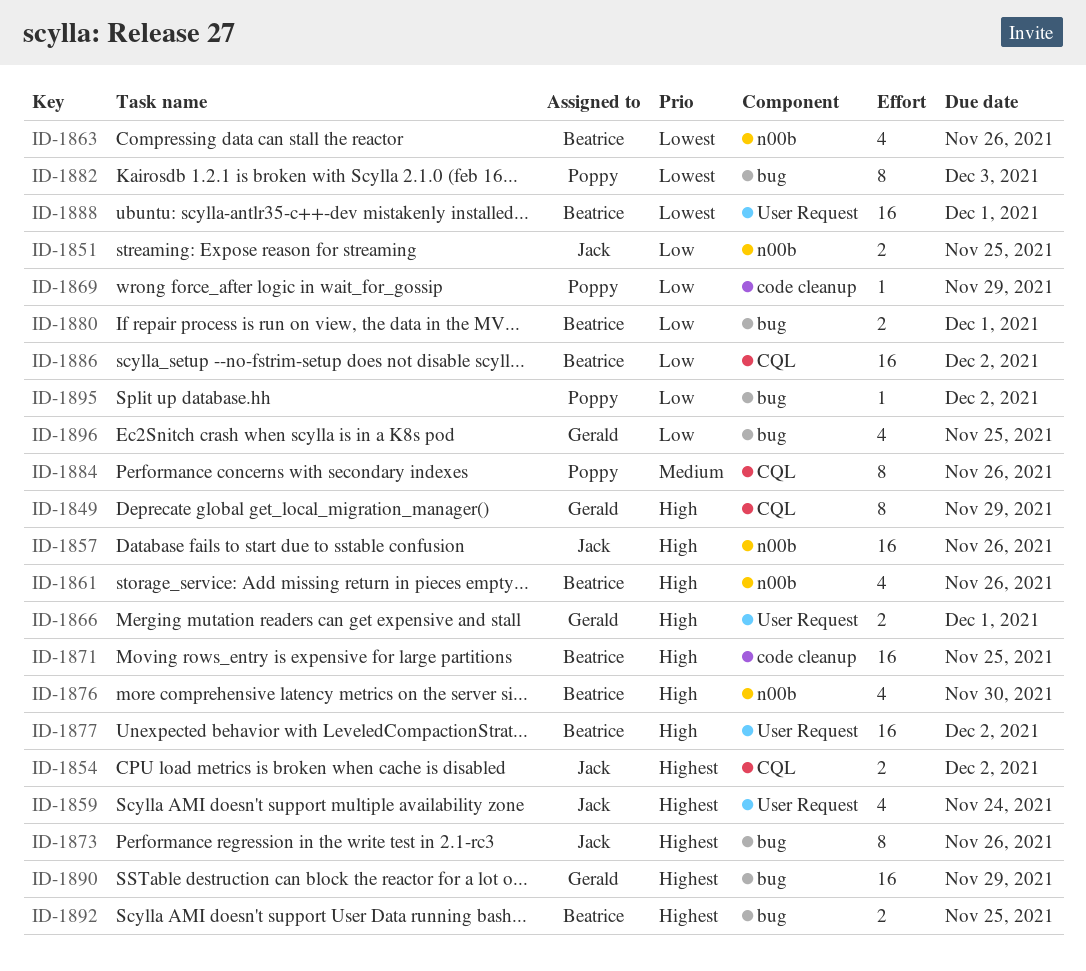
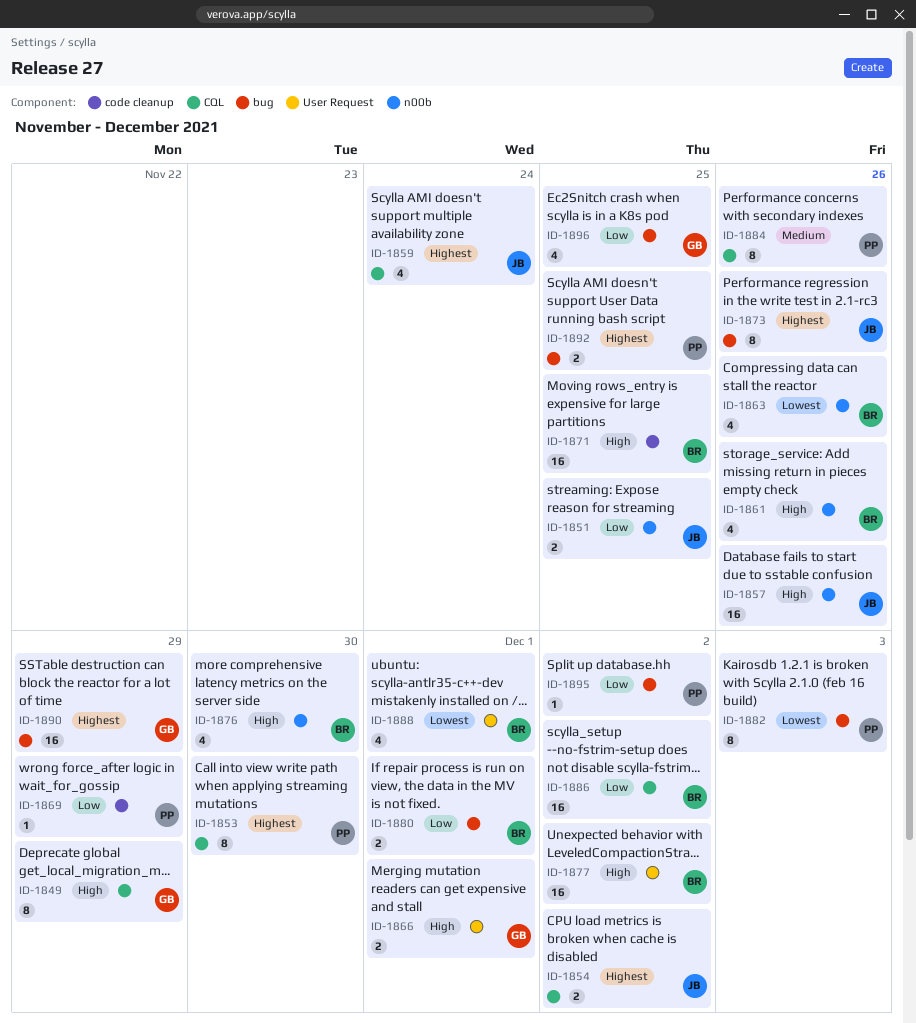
ID-1853: none -> present
ID-1859, label: User Request -> CQL
ID-1888, estimate: 16 -> 4
ID-1892, owner: Beatrice -> Poppy

